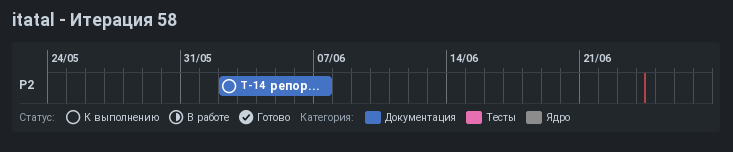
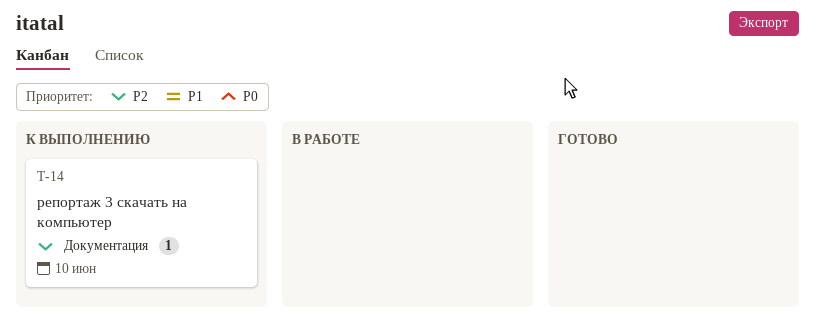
T-14, due: Jun 7 -> Jun 10

